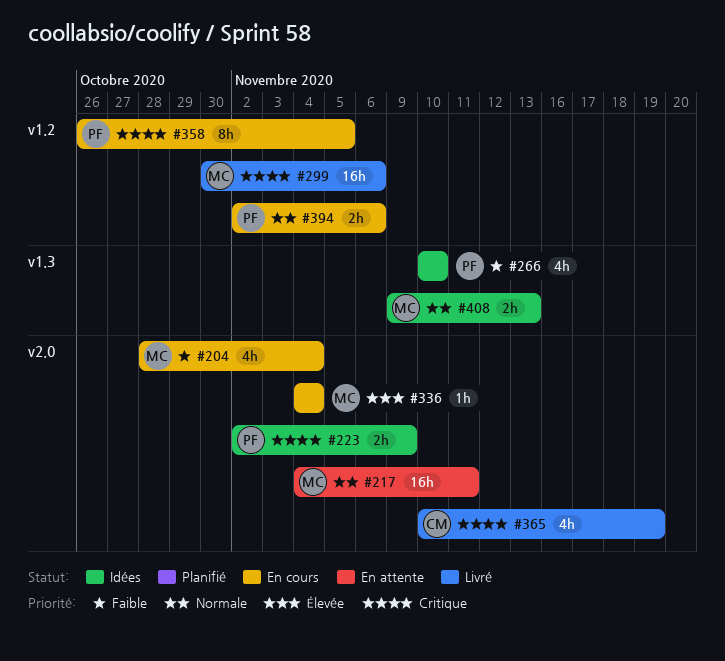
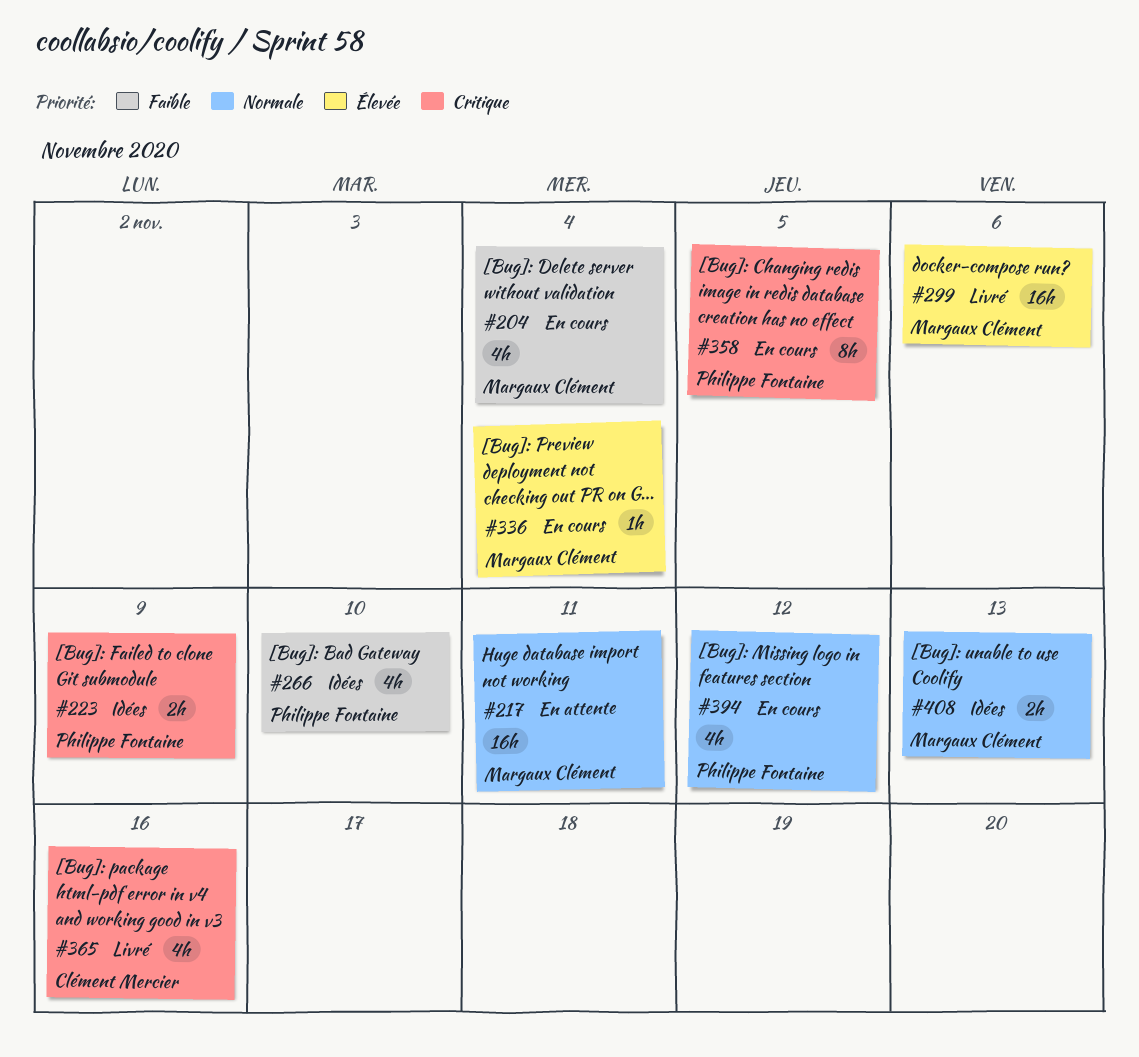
#299, priority: Critique -> Élevée
#365, due: Nov 19 -> Nov 16
#394, estimate: 2h -> 4h
#394, due: Nov 6 -> Nov 12

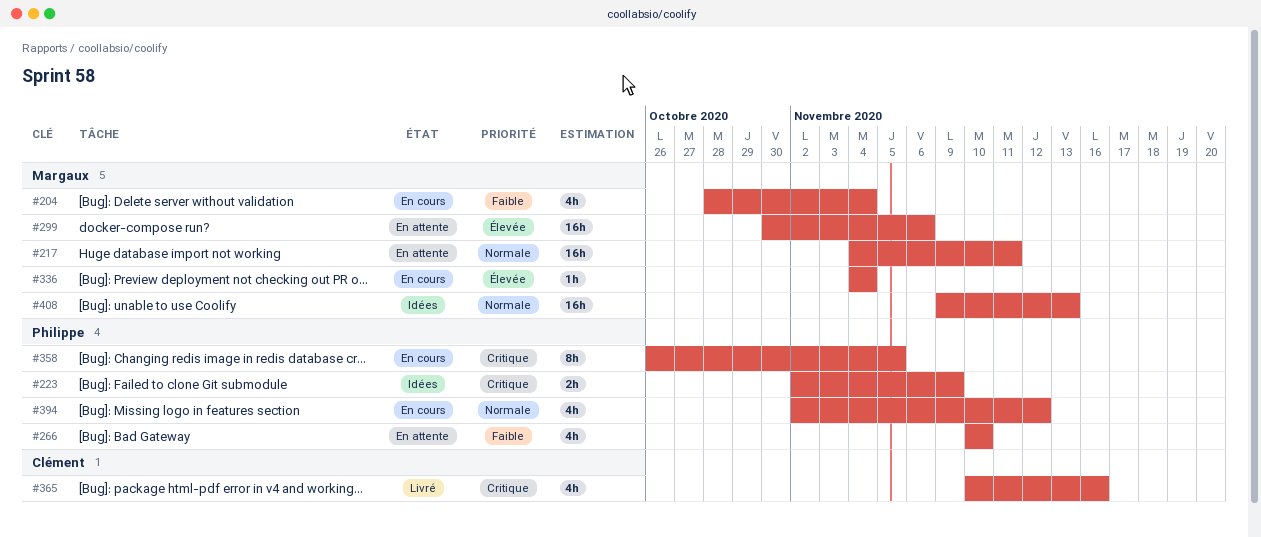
#266, status: Idées -> En attente
#299, status: Livré -> En attente
#408, estimate: 2h -> 16h

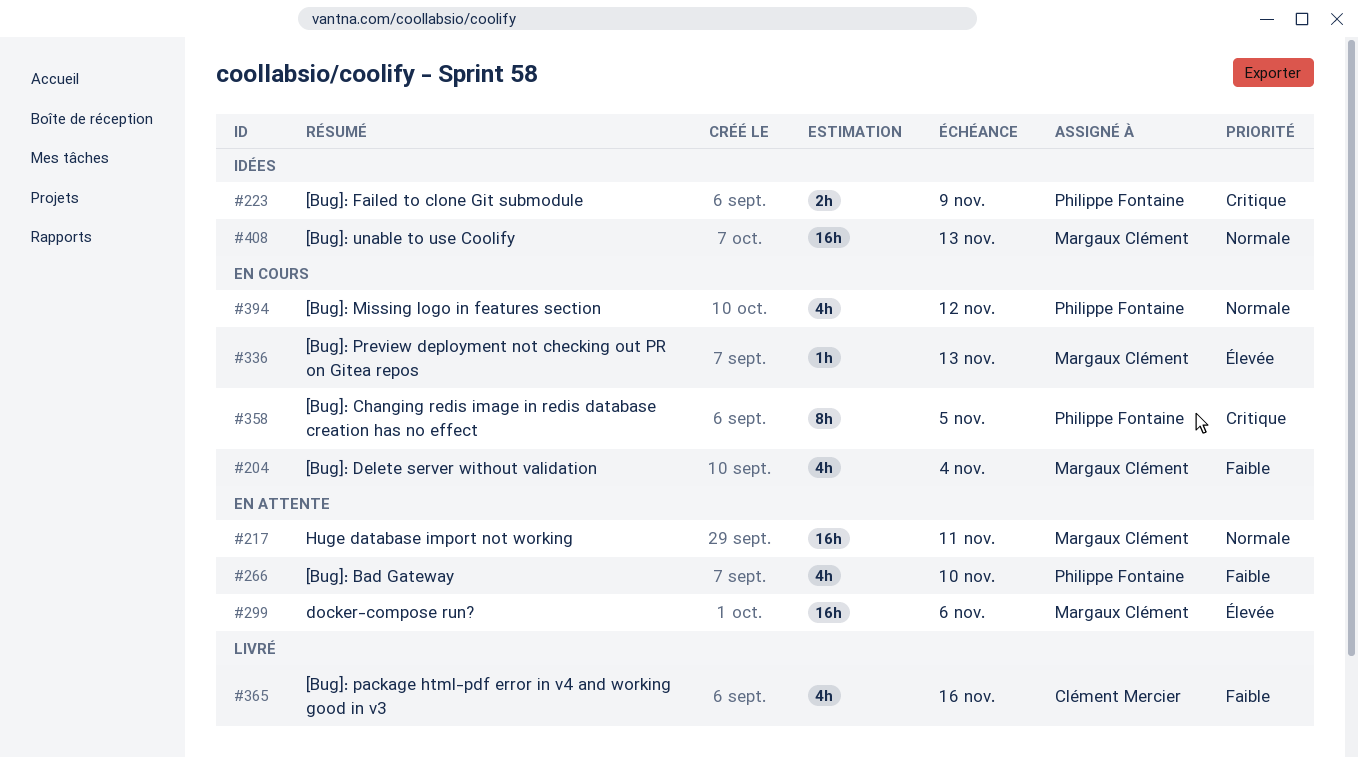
#336, due: Nov 4 -> Nov 13
#365, priority: Critique -> Faible

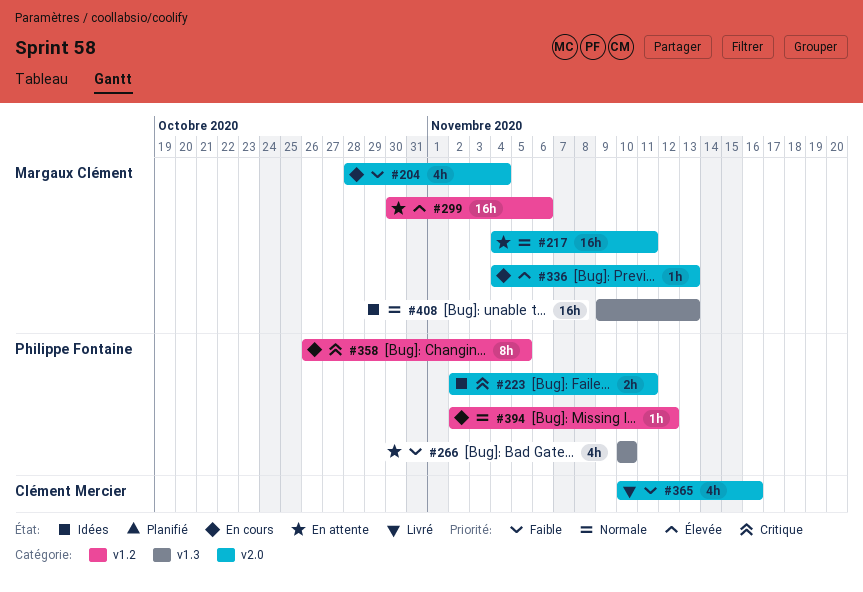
#223, due: Nov 9 -> Nov 11
#394, estimate: 4h -> 1h

